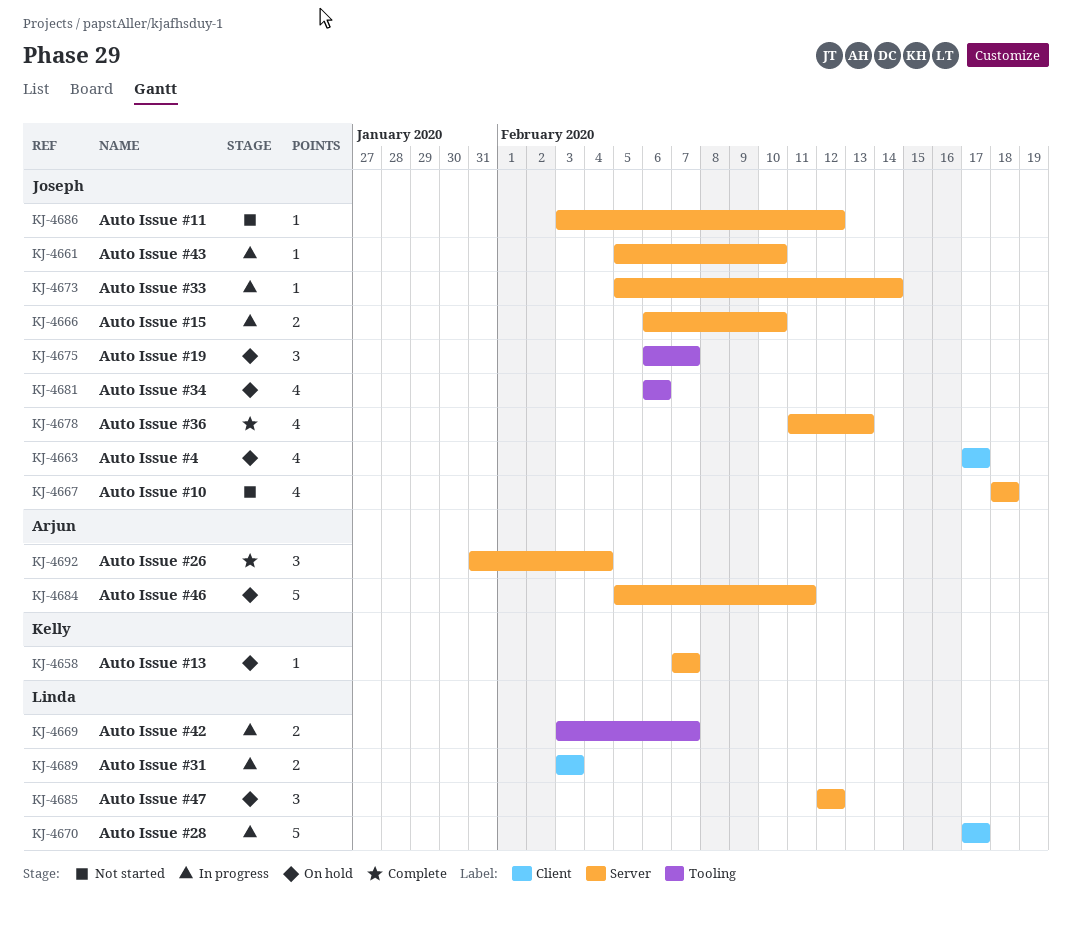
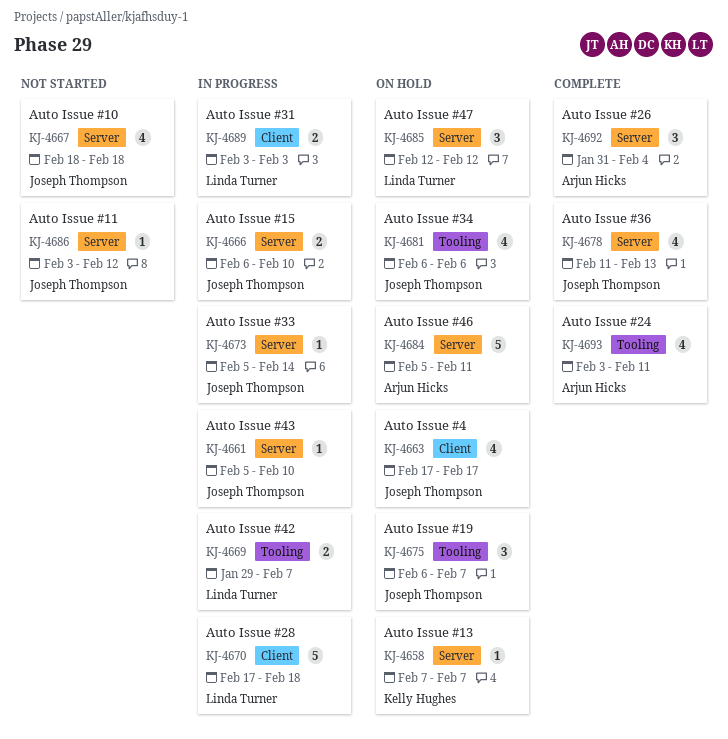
KJ-4669, start: Feb 3 -> Jan 29
KJ-4670, due: Feb 17 -> Feb 18
KJ-4693: none -> present

